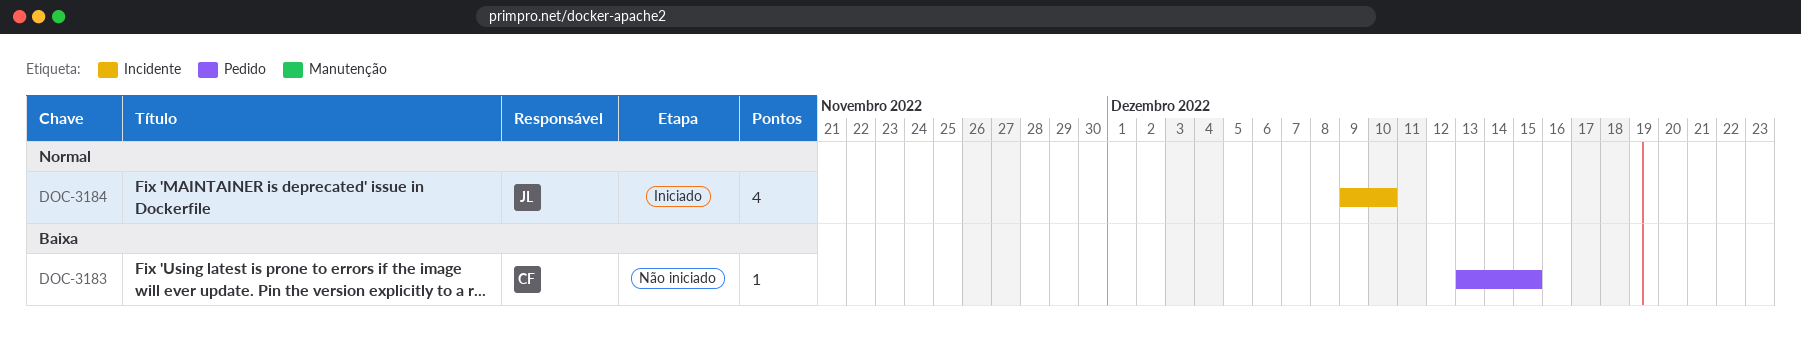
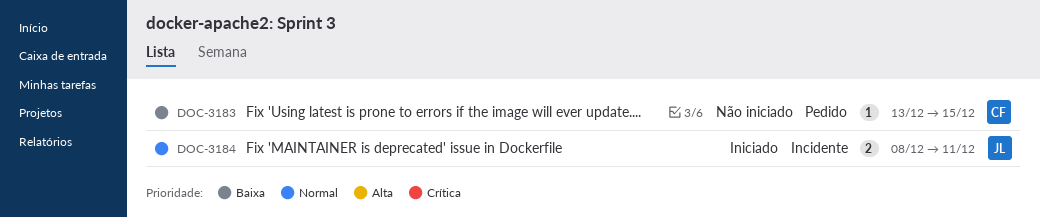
DOC-3184, estimate: 4 -> 2
DOC-3184, start: Dec 9 -> Dec 8
DOC-3184, due: Dec 10 -> Dec 11

